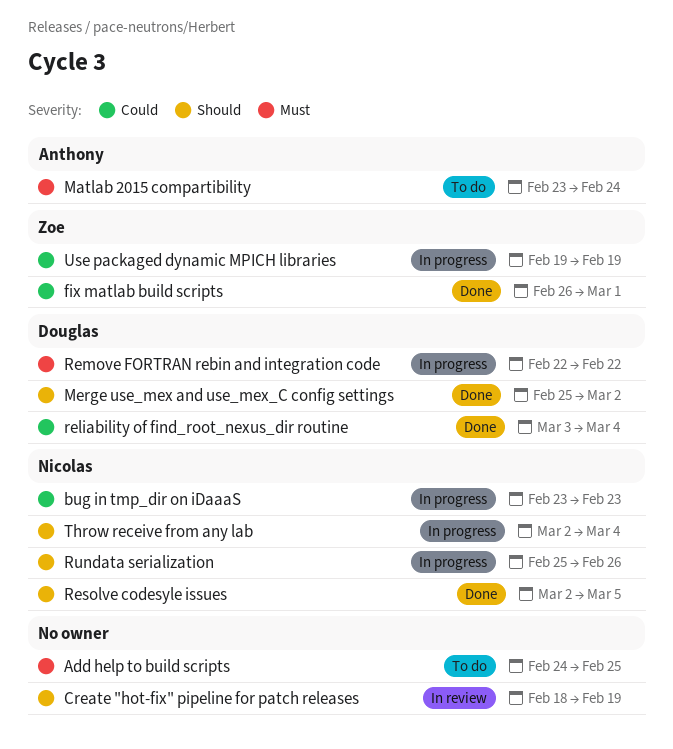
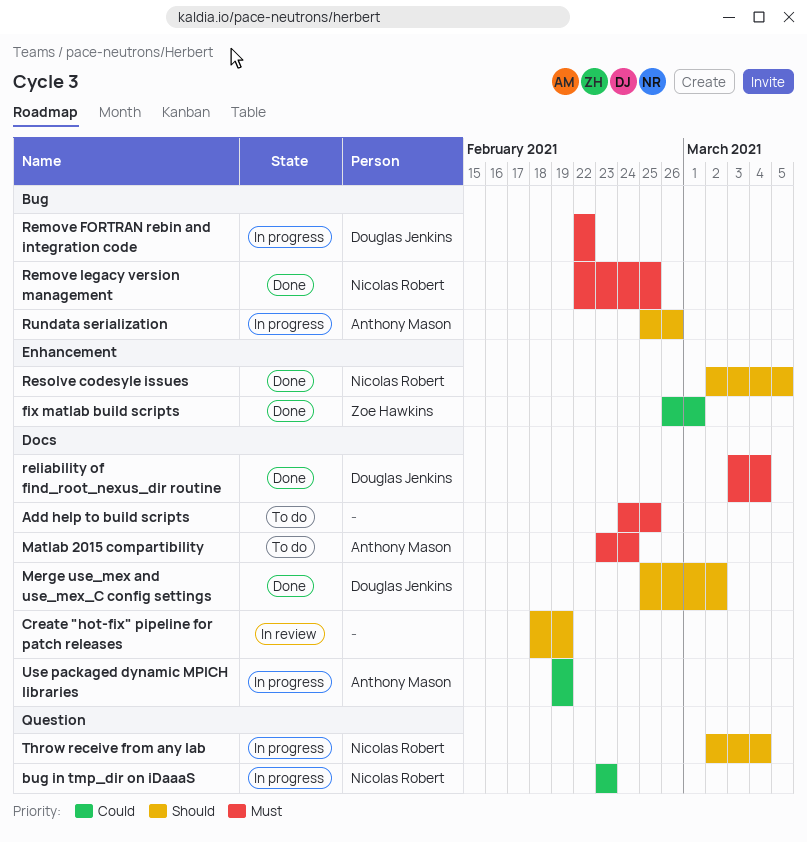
reliability of find_root_nexus_dir routine, priority: Could -> Must
Remove legacy version management: none -> present
Rundata serialization, owner: Nicolas Robert -> Anthony Mason
Use packaged dynamic MPICH libraries, owner: Zoe Hawkins -> Anthony Mason

